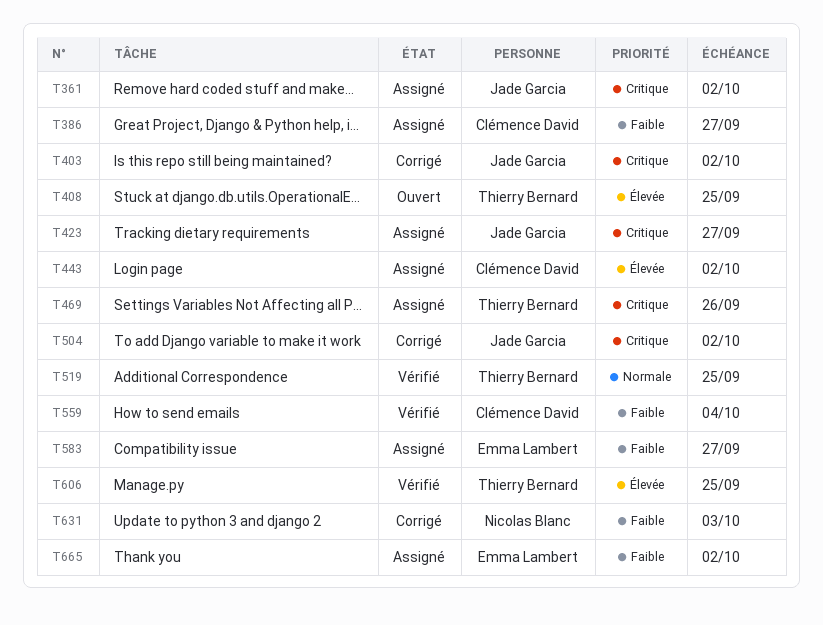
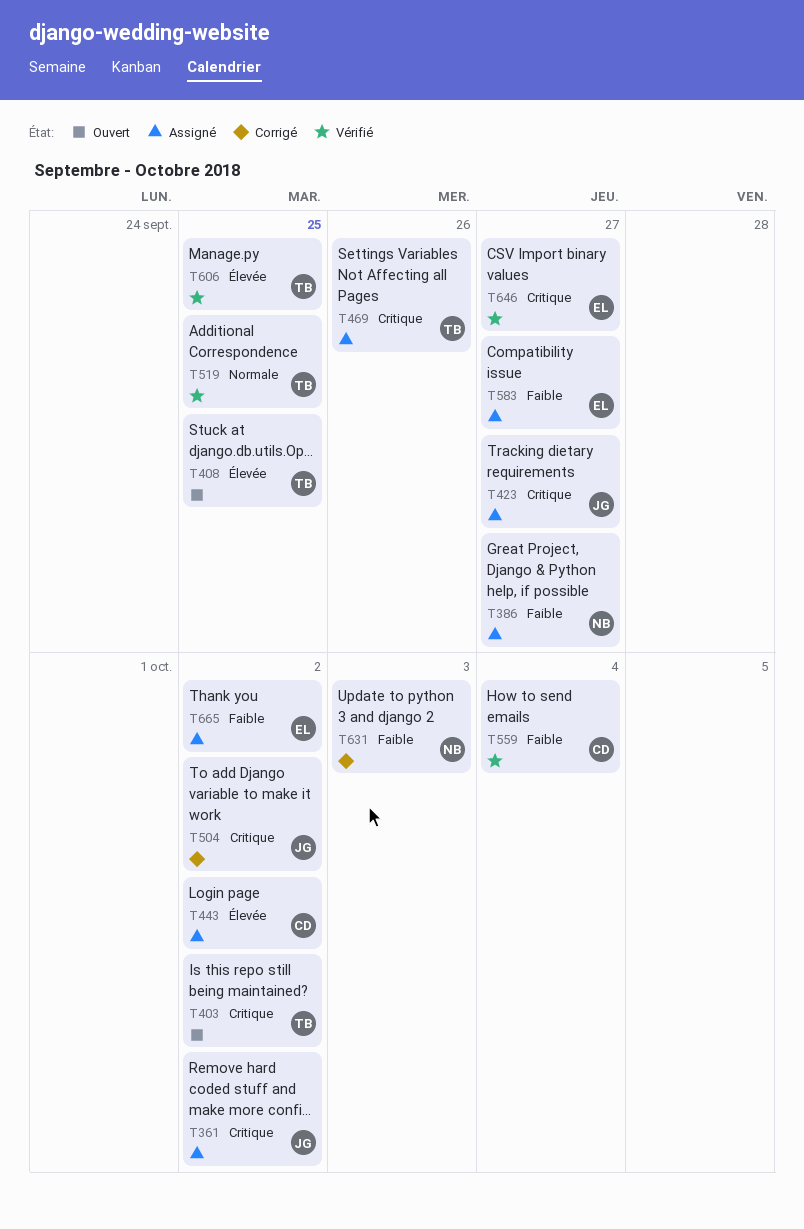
T386, owner: Clémence David -> Nicolas Blanc
T403, status: Corrigé -> Ouvert
T403, owner: Jade Garcia -> Thierry Bernard
T646: none -> present

